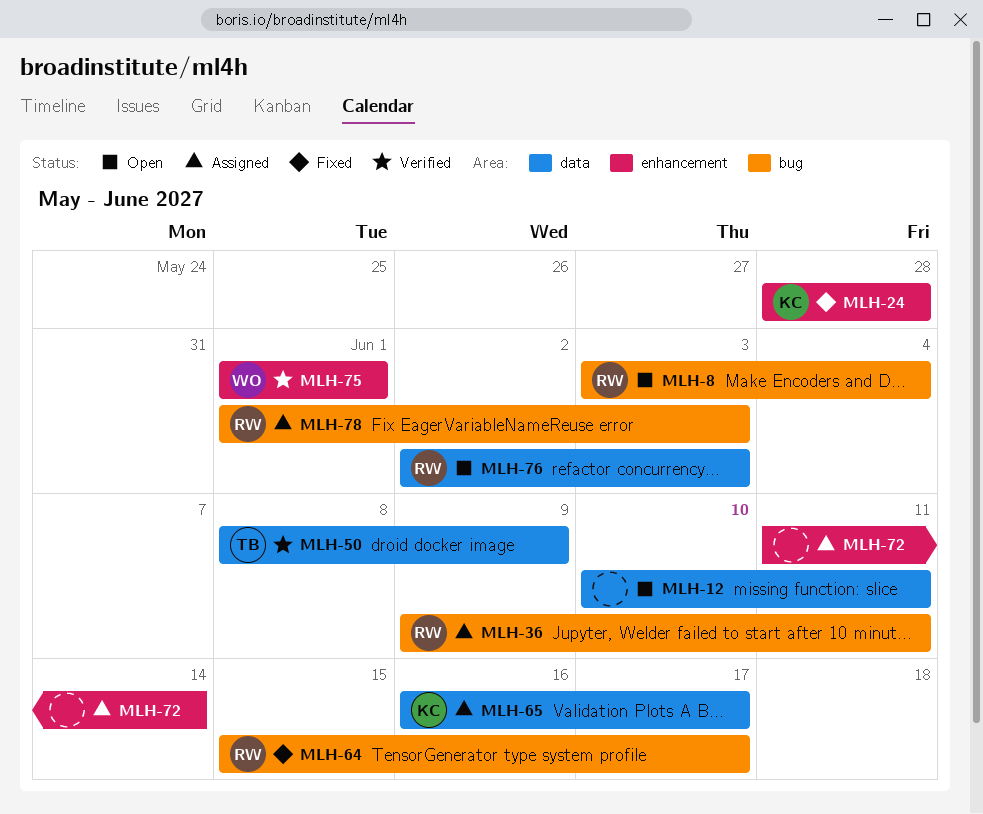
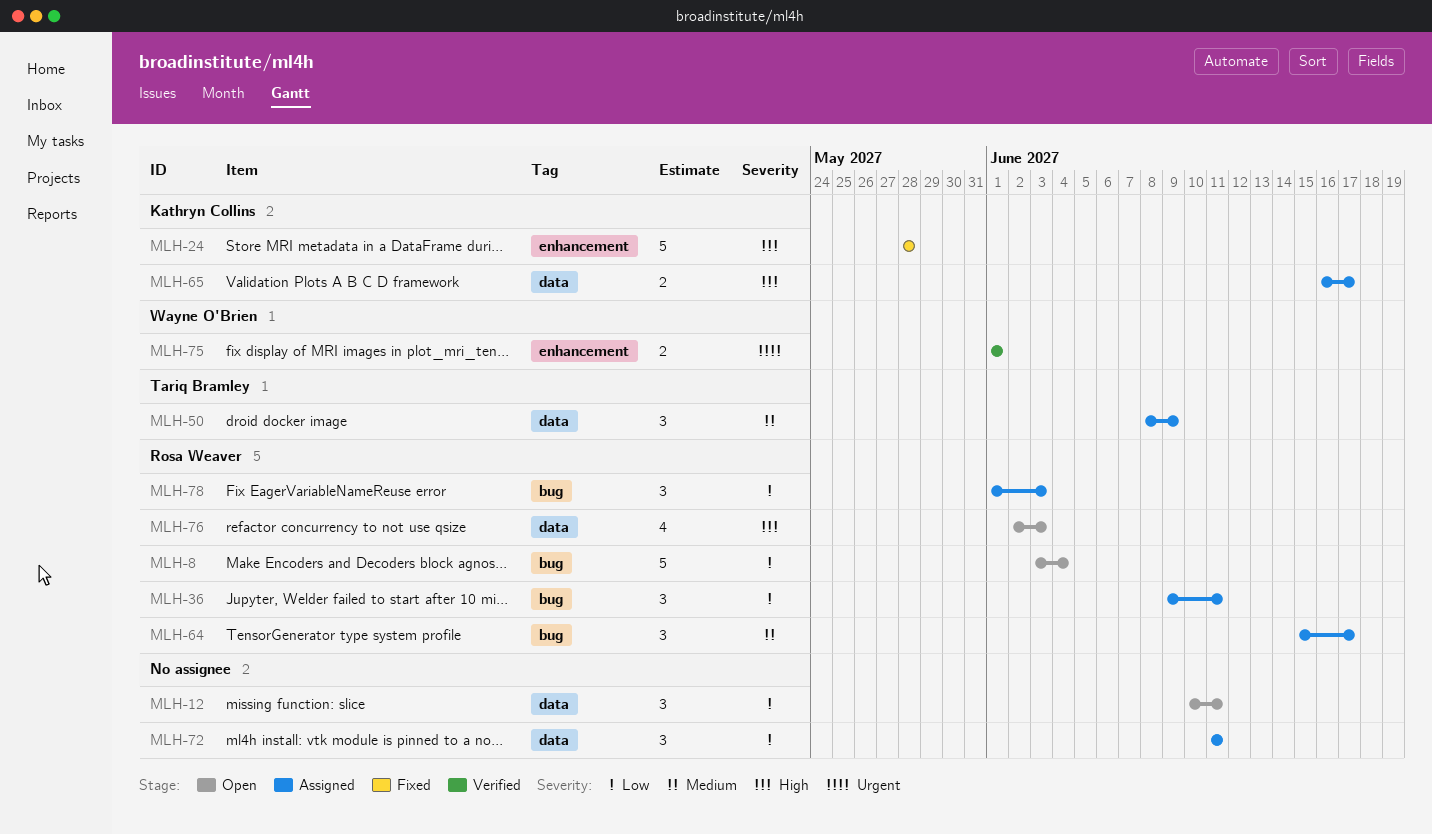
MLH-50, status: Verified -> Assigned
MLH-64, status: Fixed -> Assigned
MLH-72, label: enhancement -> data
MLH-72, due: Jun 14 -> Jun 11

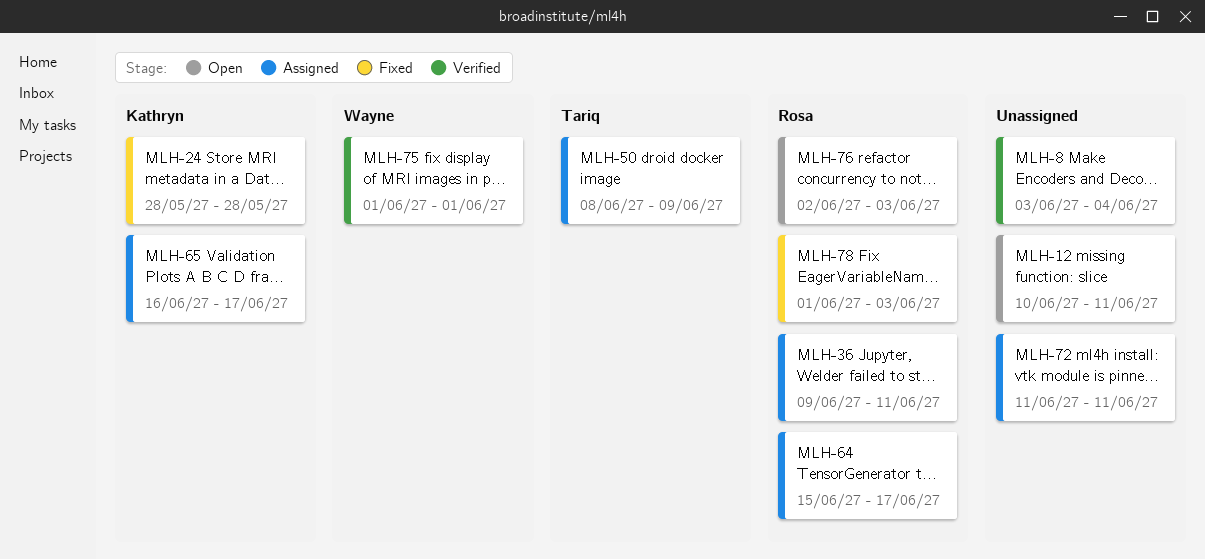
MLH-8, status: Open -> Verified
MLH-8, owner: Rosa Weaver -> none
MLH-78, status: Assigned -> Fixed

